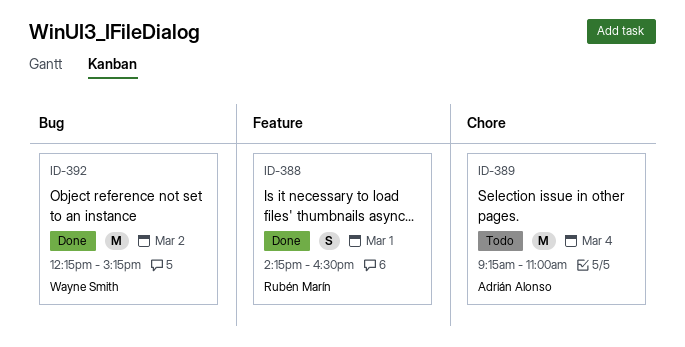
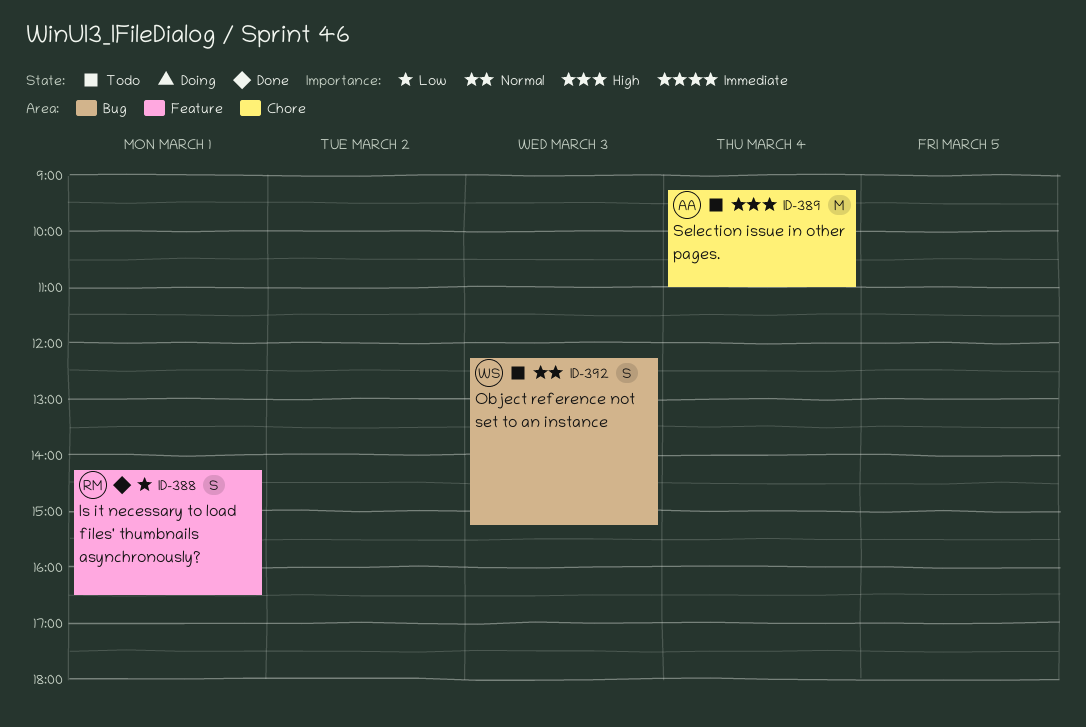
ID-392, status: Done -> Todo
ID-392, estimate: M -> S
ID-392, day: Mar 2 -> Mar 3

